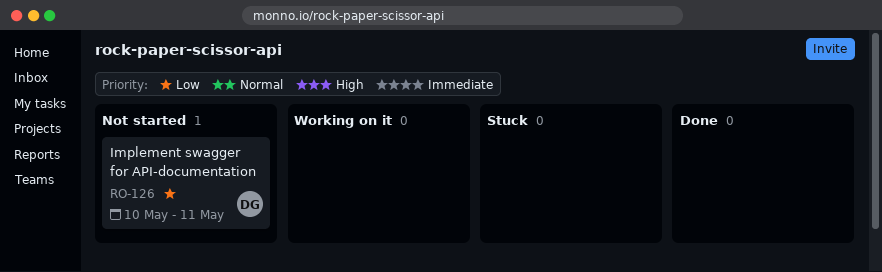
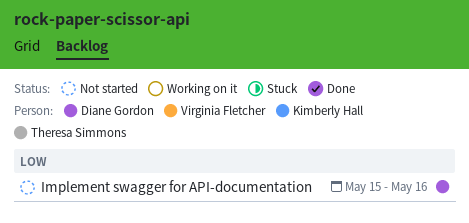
Implement swagger for API-documentation, start: May 10 -> May 15
Implement swagger for API-documentation, due: May 11 -> May 16

